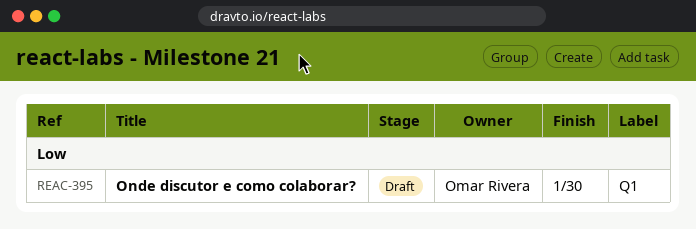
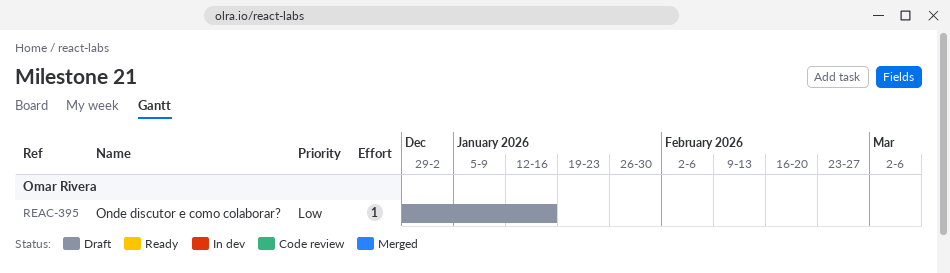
REAC-395, due: Jan 30 -> Jan 16

